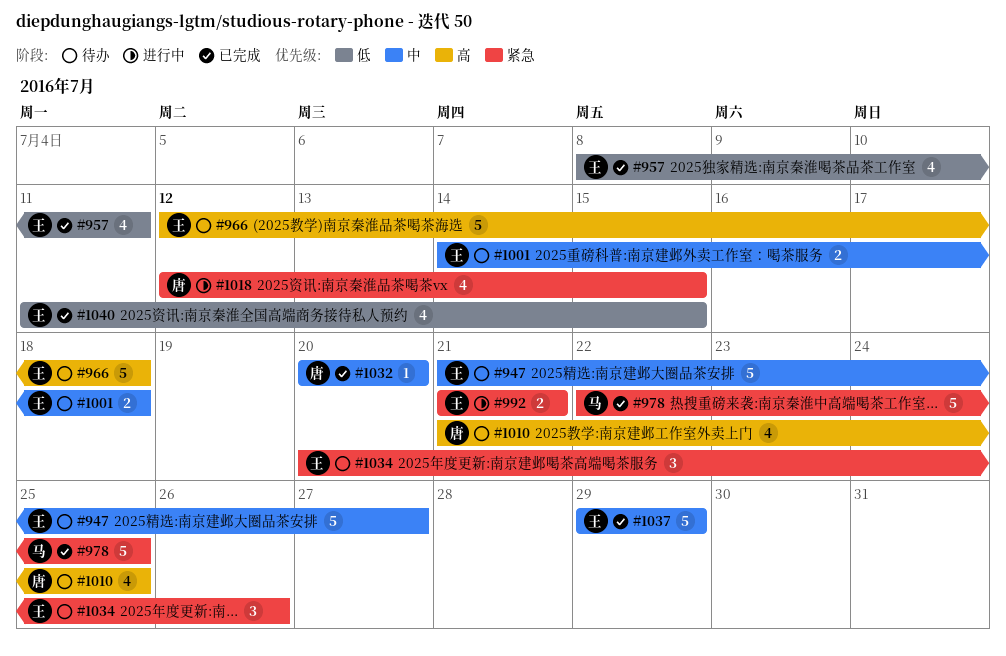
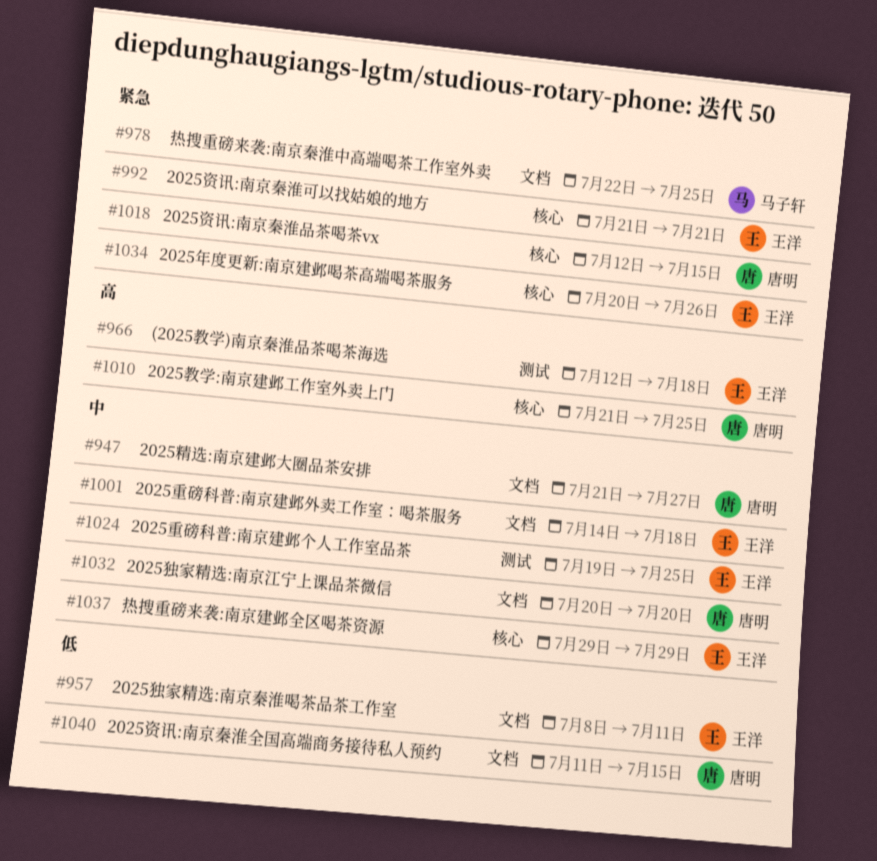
#947, owner: 王洋 -> 唐明
#1024: none -> present
#1040, owner: 王洋 -> 唐明

